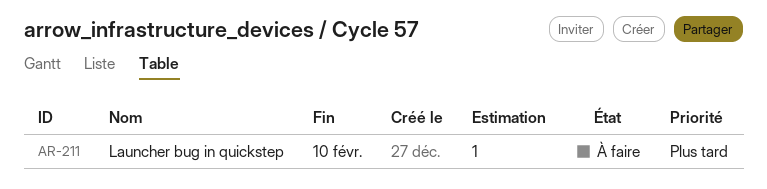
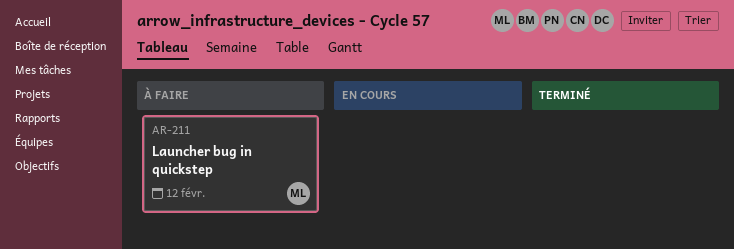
AR-211, due: Feb 10 -> Feb 12

